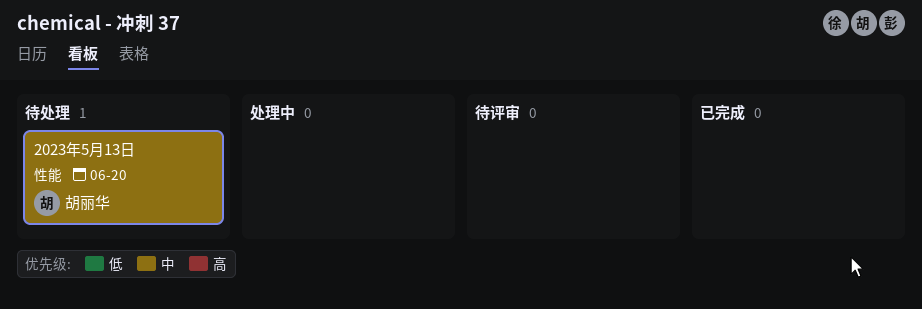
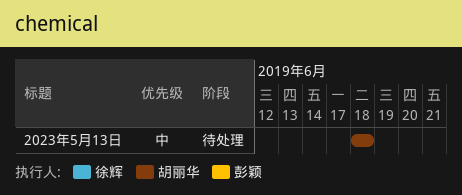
2023年5月13日, due: Jun 20 -> Jun 18

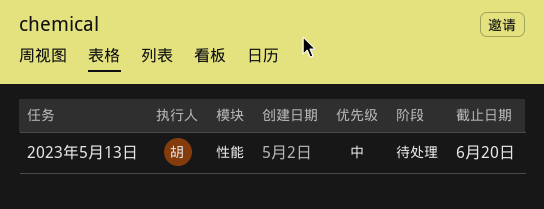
2023年5月13日, due: Jun 18 -> Jun 20

